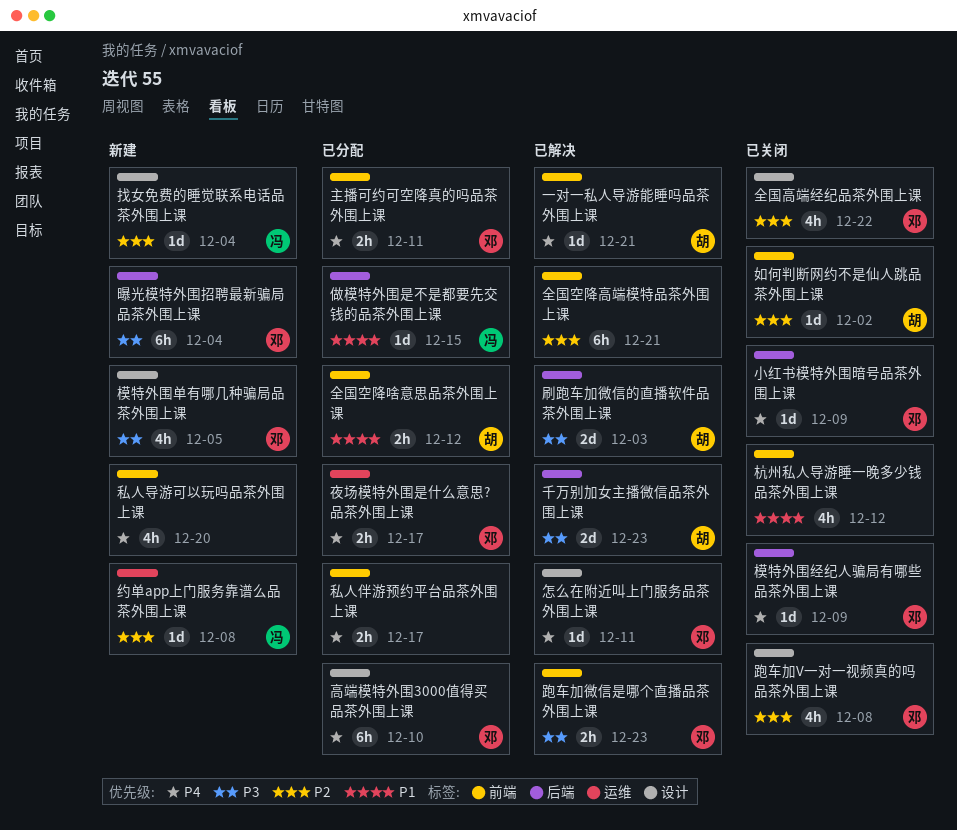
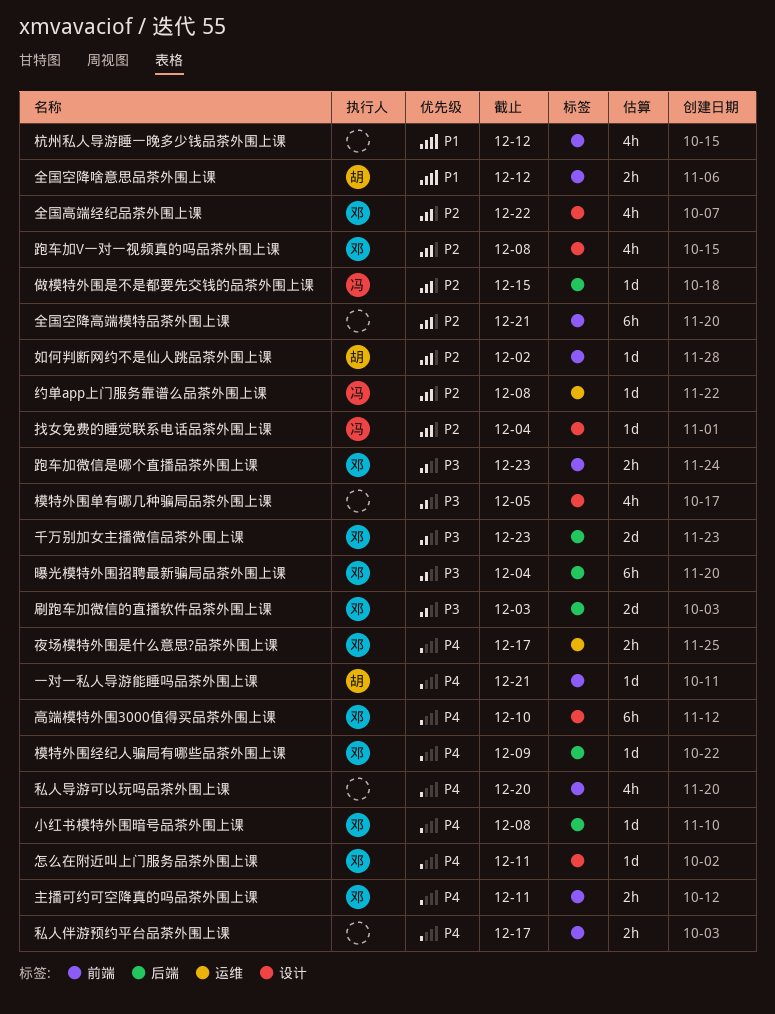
做模特外围是不是都要先交钱的品茶外围上课, priority: P1 -> P2
刷跑车加微信的直播软件品茶外围上课, owner: 胡 -> 邓
千万别加女主播微信品茶外围上课, owner: 胡 -> 邓
小红书模特外围暗号品茶外围上课, due: Dec 9 -> Dec 8
模特外围单有哪几种骗局品茶外围上课, owner: 邓 -> none

